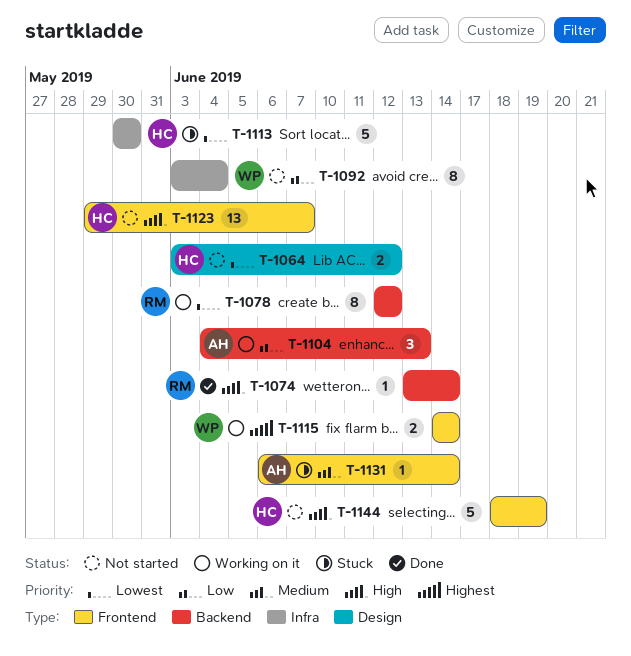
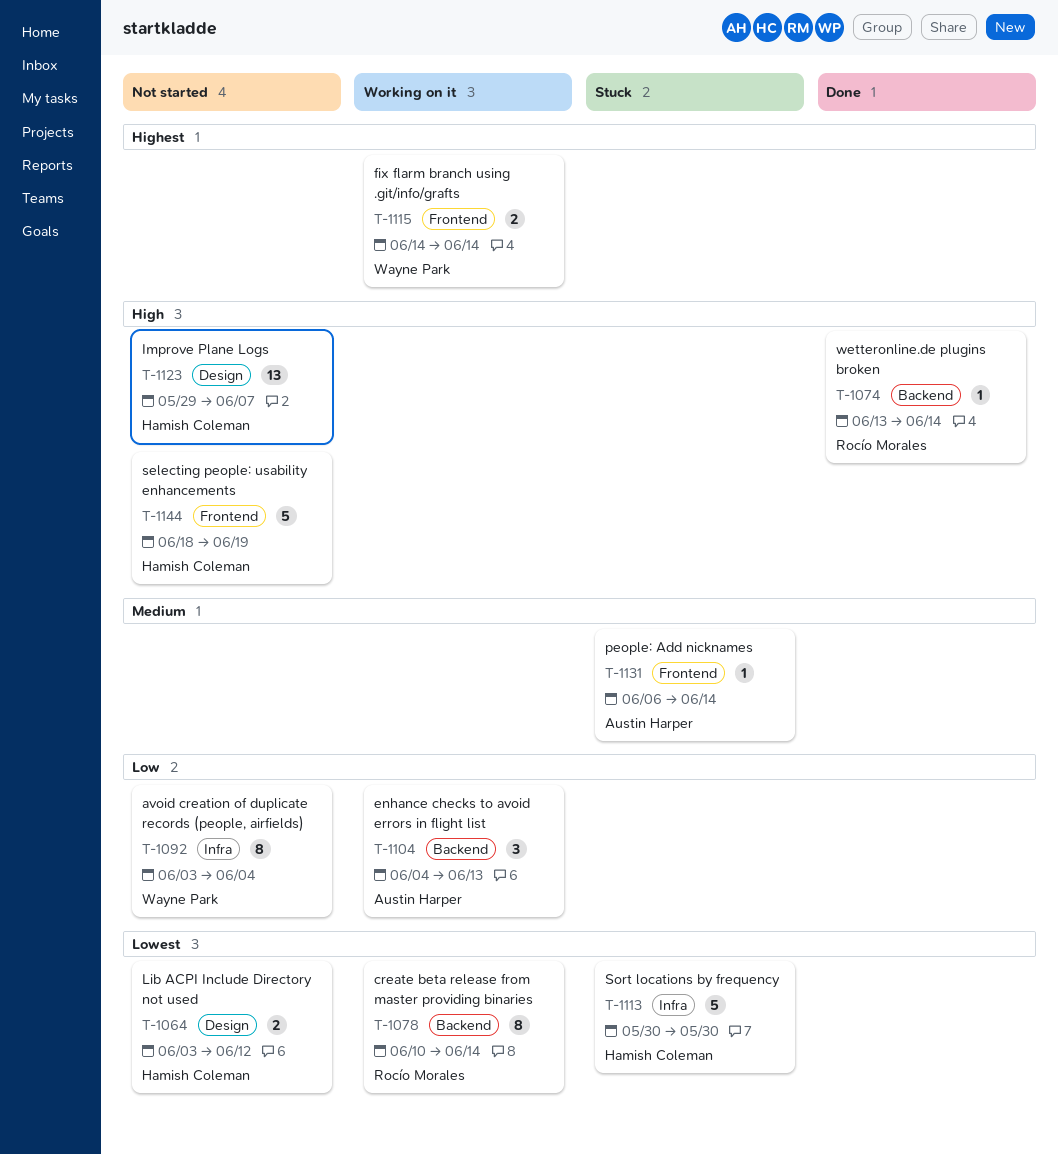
T-1078, start: Jun 12 -> Jun 10
T-1078, due: Jun 12 -> Jun 14
T-1123, label: Frontend -> Design

